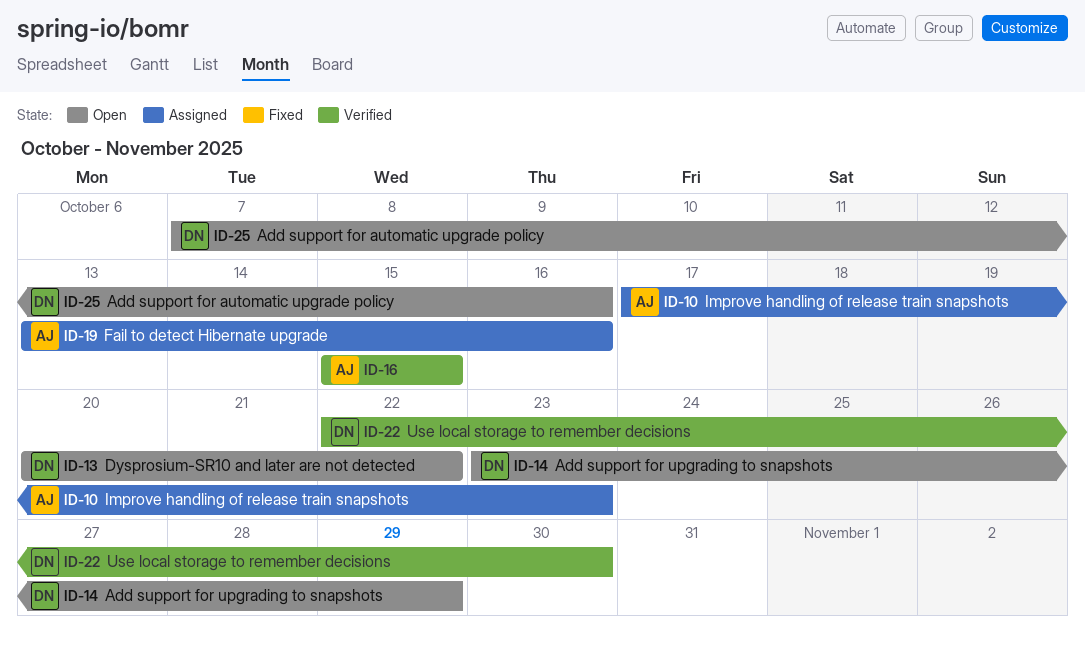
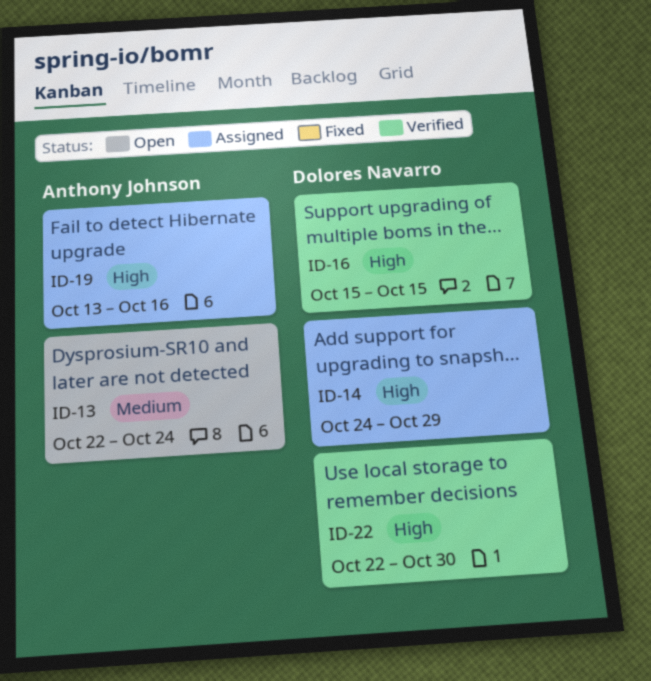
ID-10: present -> none
ID-13, owner: Dolores Navarro -> Anthony Johnson
ID-13, start: Oct 20 -> Oct 22
ID-13, due: Oct 22 -> Oct 24
ID-14, status: Open -> Assigned
ID-14, start: Oct 23 -> Oct 24
ID-16, owner: Anthony Johnson -> Dolores Navarro
ID-25: present -> none

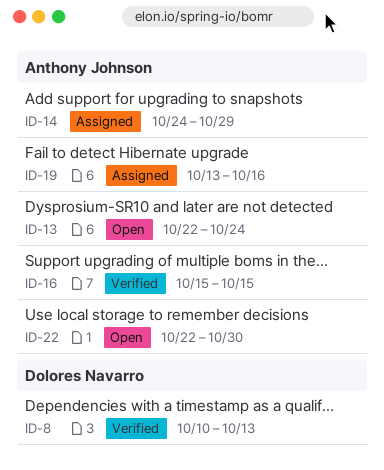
ID-8: none -> present
ID-14, owner: Dolores Navarro -> Anthony Johnson
ID-16, owner: Dolores Navarro -> Anthony Johnson
ID-22, status: Verified -> Open
ID-22, owner: Dolores Navarro -> Anthony Johnson

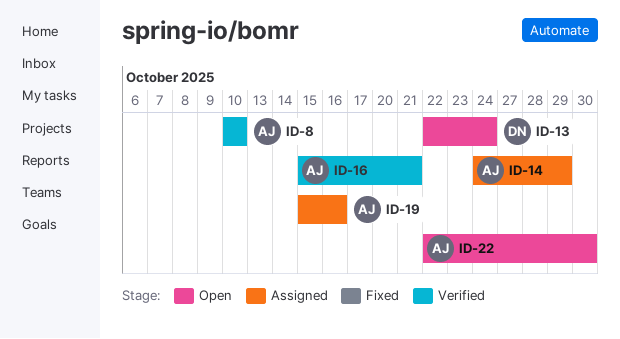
ID-8, owner: Dolores Navarro -> Anthony Johnson
ID-8, due: Oct 13 -> Oct 10
ID-13, owner: Anthony Johnson -> Dolores Navarro
ID-16, due: Oct 15 -> Oct 21
ID-19, start: Oct 13 -> Oct 15

